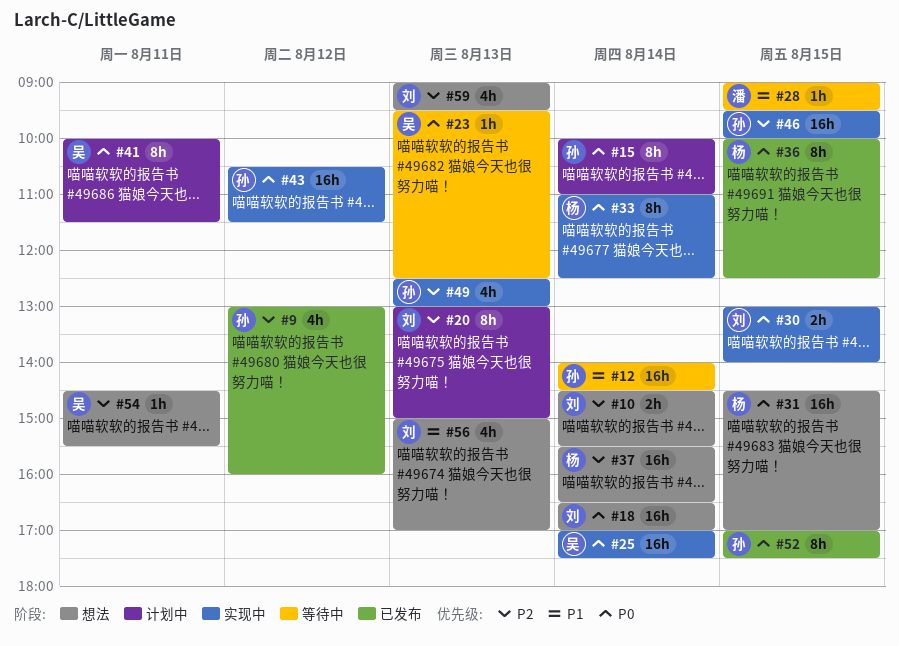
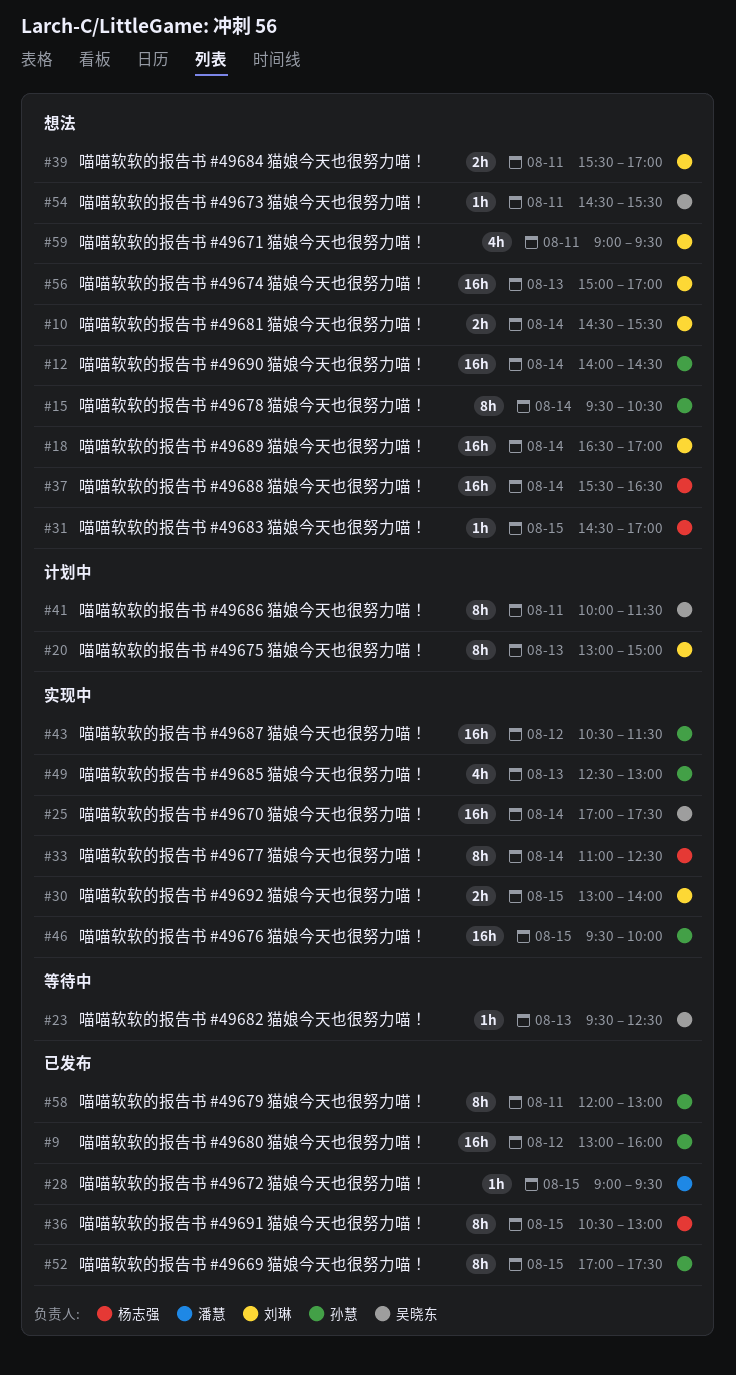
#9, estimate: 4h -> 16h
#12, status: 等待中 -> 想法
#15, status: 计划中 -> 想法
#15, begins: 10:00 -> 09:30
#15, ends: 11:00 -> 10:30
#28, status: 等待中 -> 已发布
#31, estimate: 16h -> 1h
#36, begins: 10:00 -> 10:30
#36, ends: 12:30 -> 13:00
#39: none -> present
#56, estimate: 4h -> 16h
#58: none -> present
#59, day: Aug 13 -> Aug 11

